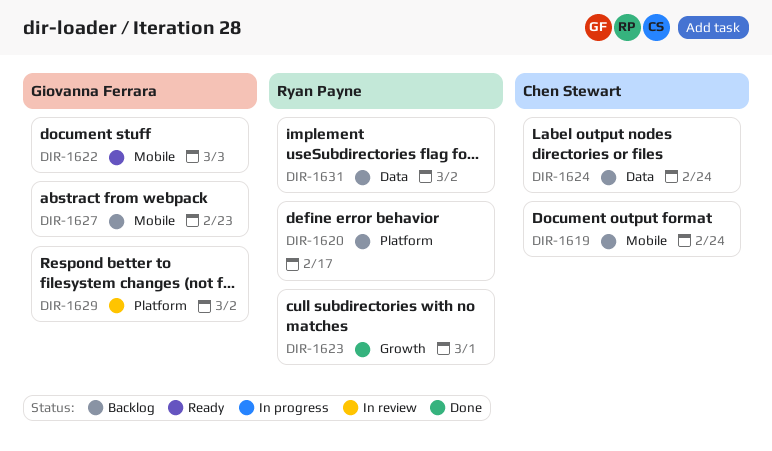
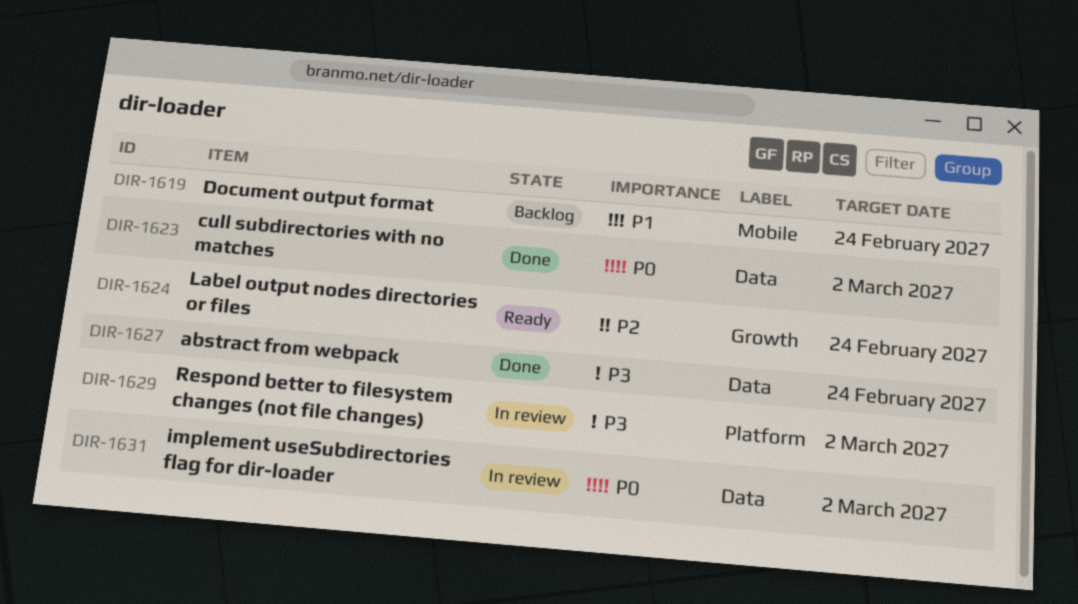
DIR-1620: present -> none
DIR-1622: present -> none
DIR-1623, label: Growth -> Data
DIR-1623, due: Mar 1 -> Mar 2
DIR-1624, status: Backlog -> Ready
DIR-1624, label: Data -> Growth
DIR-1627, status: Backlog -> Done
DIR-1627, label: Mobile -> Data
DIR-1627, due: Feb 23 -> Feb 24
DIR-1631, status: Backlog -> In review

